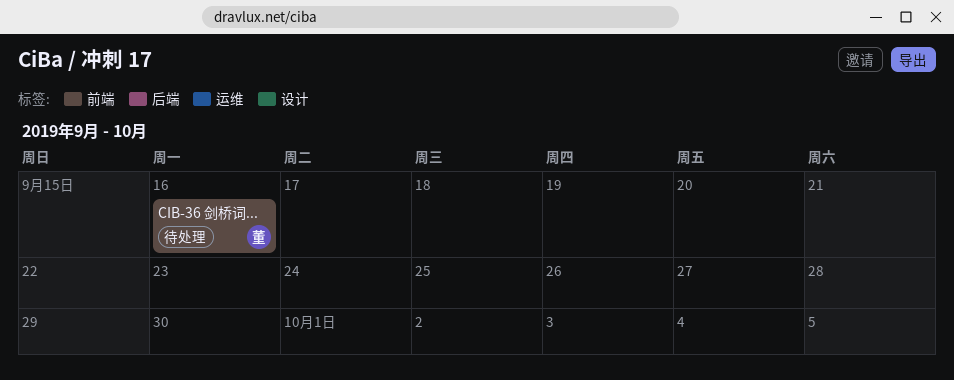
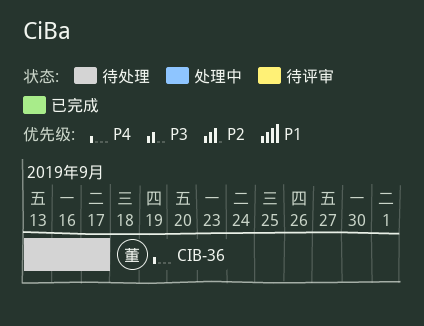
CIB-36, due: Sep 16 -> Sep 17

